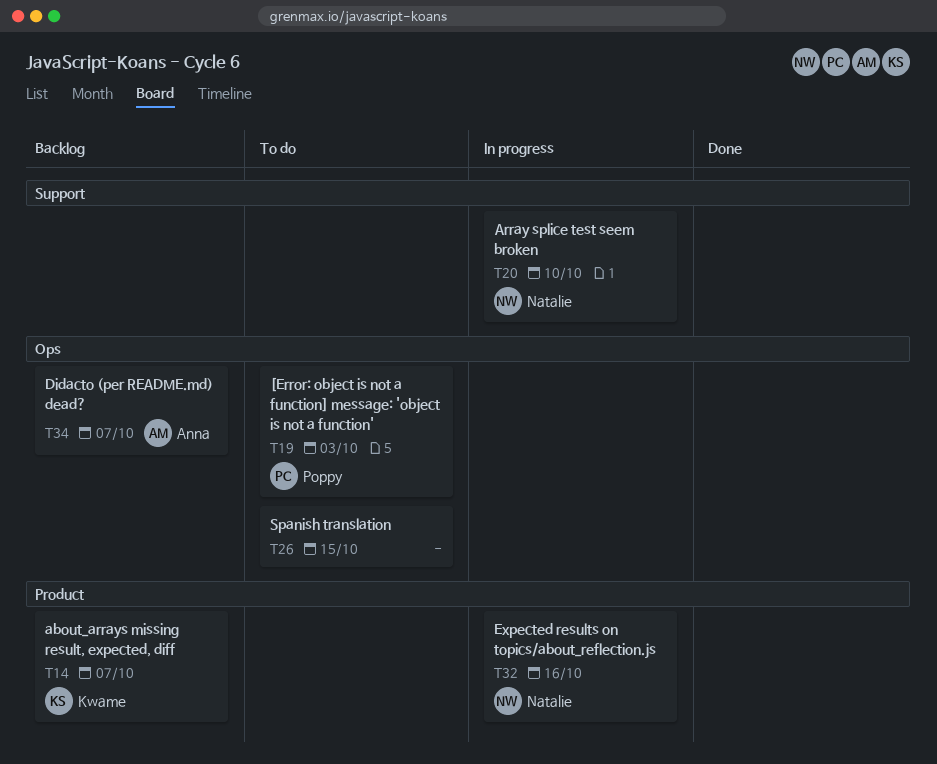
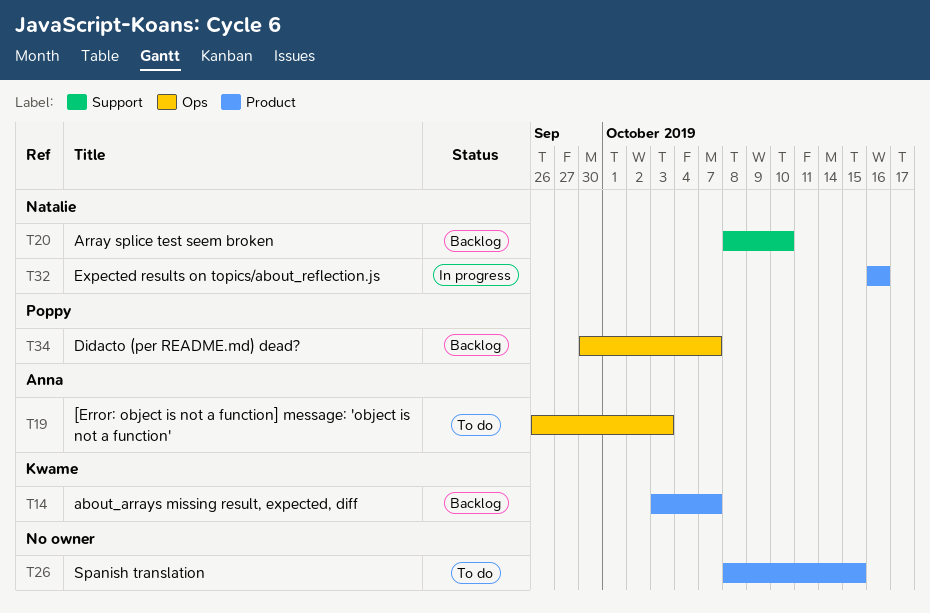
T19, owner: Poppy -> Anna
T20, status: In progress -> Backlog
T26, label: Ops -> Product
T34, owner: Anna -> Poppy

